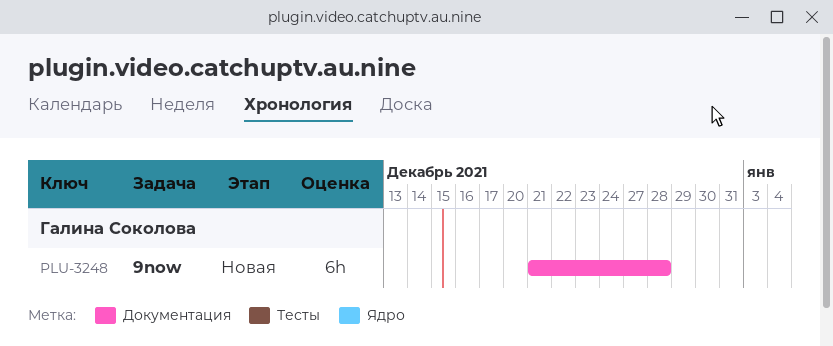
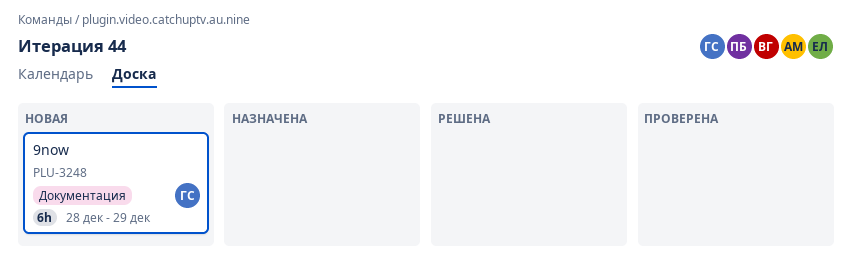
PLU-3248, start: Dec 21 -> Dec 28
PLU-3248, due: Dec 28 -> Dec 29

